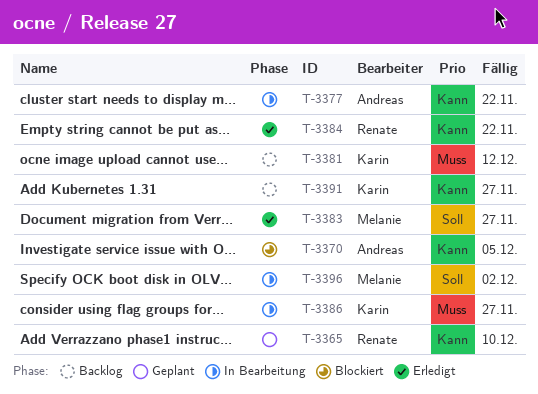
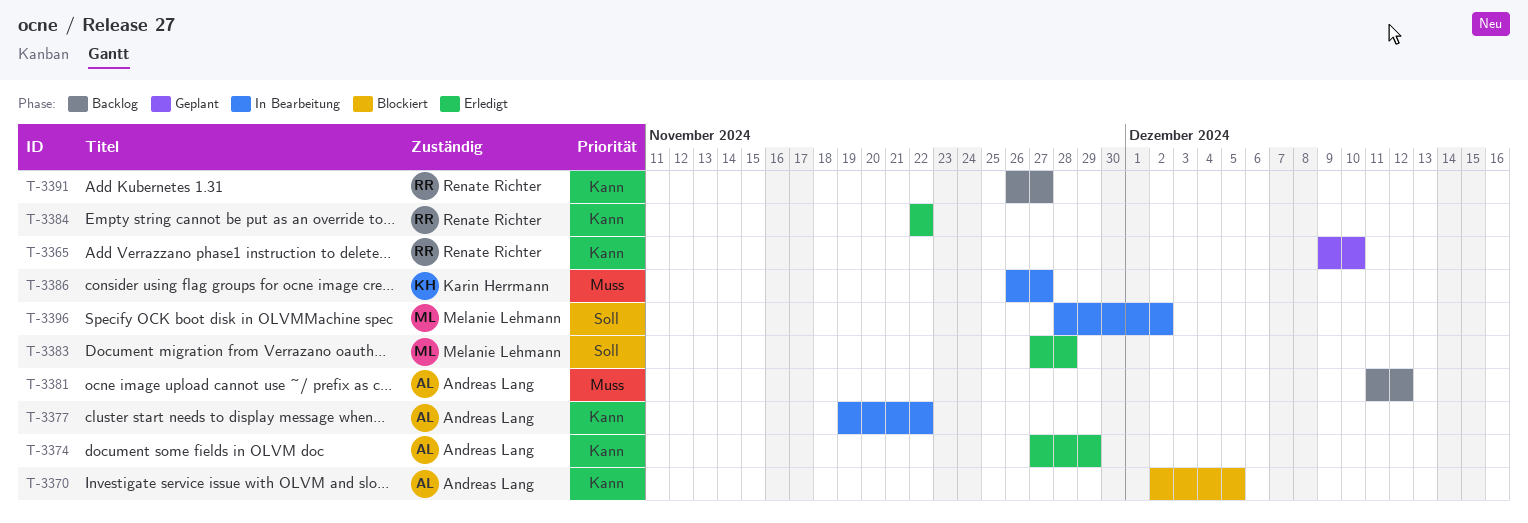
T-3374: none -> present
T-3381, owner: Karin Herrmann -> Andreas Lang
T-3383, due: Nov 27 -> Nov 28
T-3391, owner: Karin Herrmann -> Renate Richter

